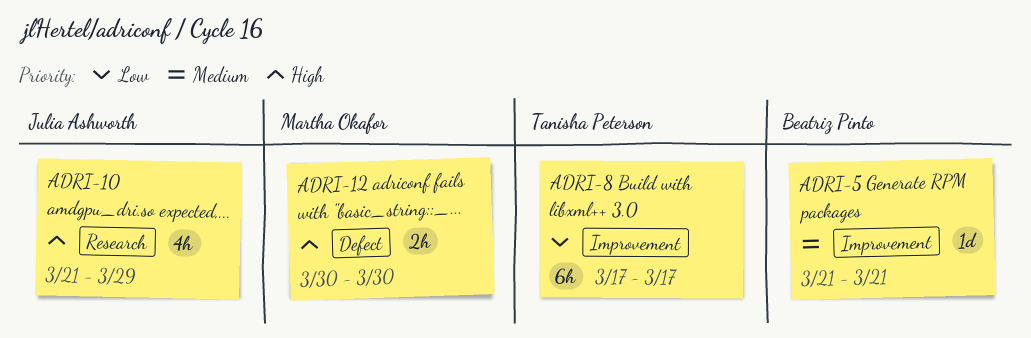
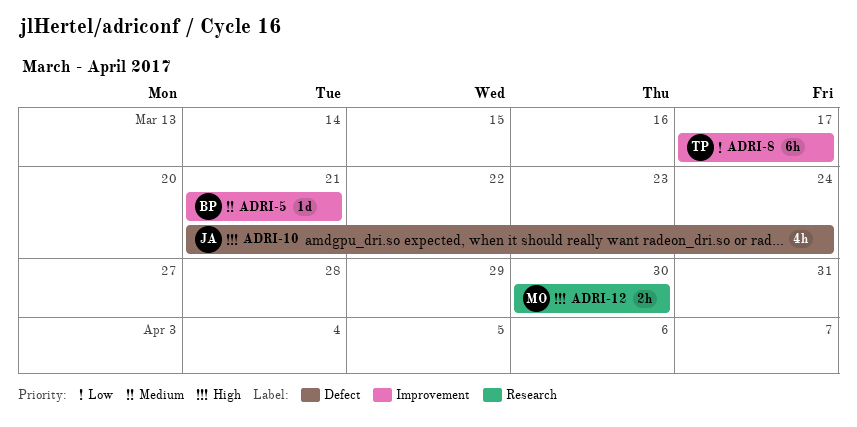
ADRI-10, label: Research -> Defect
ADRI-10, due: Mar 29 -> Mar 24
ADRI-12, label: Defect -> Research

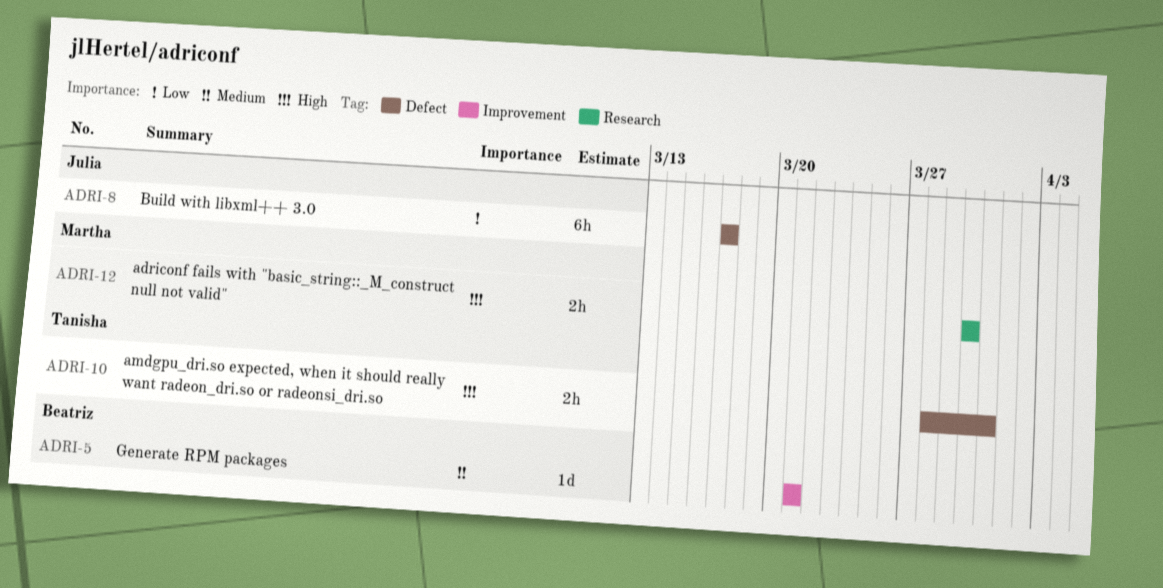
ADRI-8, owner: Tanisha -> Julia
ADRI-8, label: Improvement -> Defect
ADRI-10, owner: Julia -> Tanisha
ADRI-10, estimate: 4h -> 2h
ADRI-10, start: Mar 21 -> Mar 28
ADRI-10, due: Mar 24 -> Mar 31

